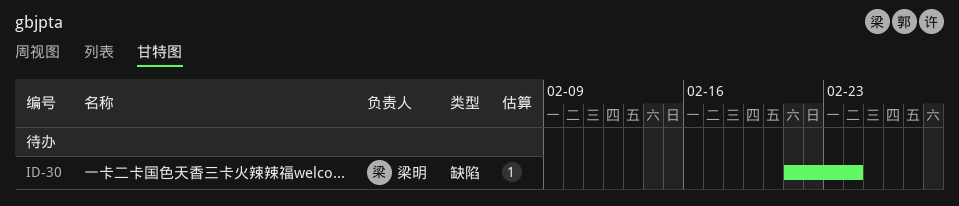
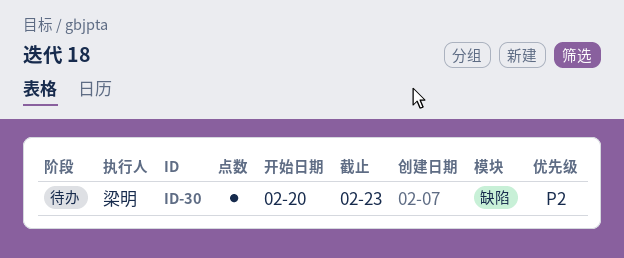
ID-30, start: Feb 21 -> Feb 20
ID-30, due: Feb 24 -> Feb 23

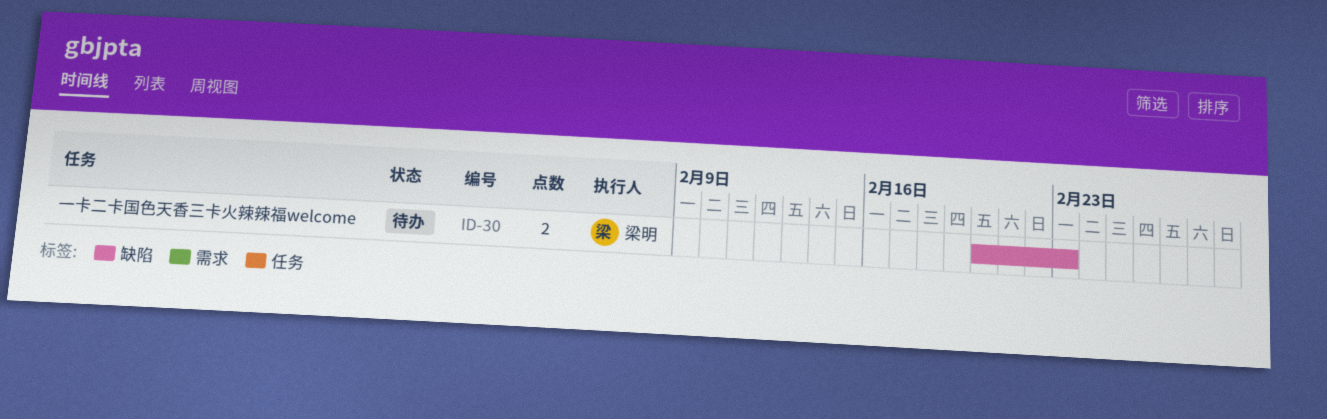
ID-30, estimate: 1 -> 2

